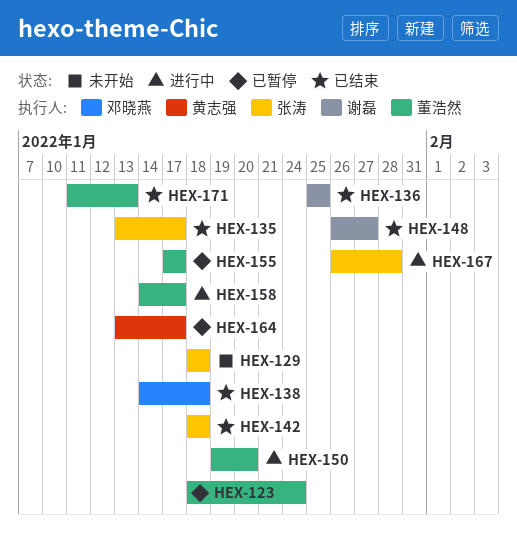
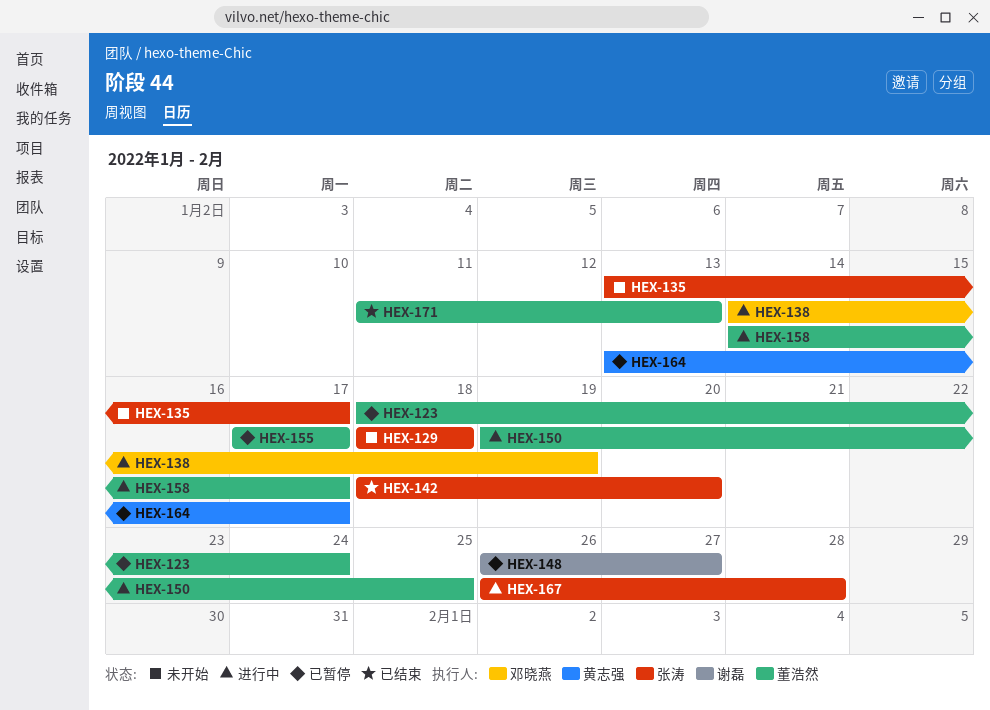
HEX-135, status: 已结束 -> 未开始
HEX-136: present -> none
HEX-138, status: 已结束 -> 进行中
HEX-138, due: Jan 18 -> Jan 19
HEX-142, due: Jan 18 -> Jan 20
HEX-148, status: 已结束 -> 已暂停
HEX-150, due: Jan 20 -> Jan 25

